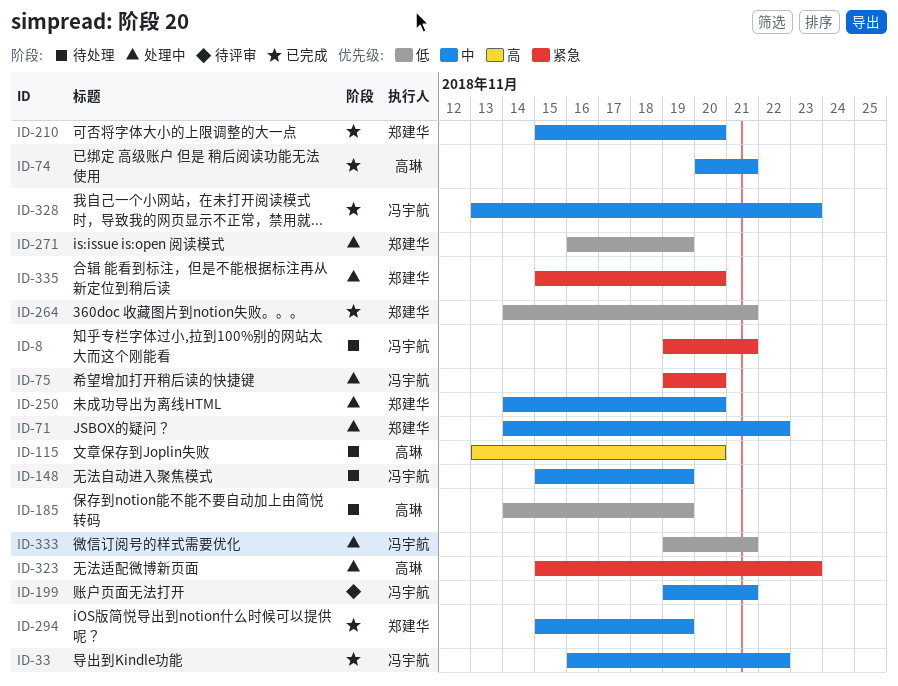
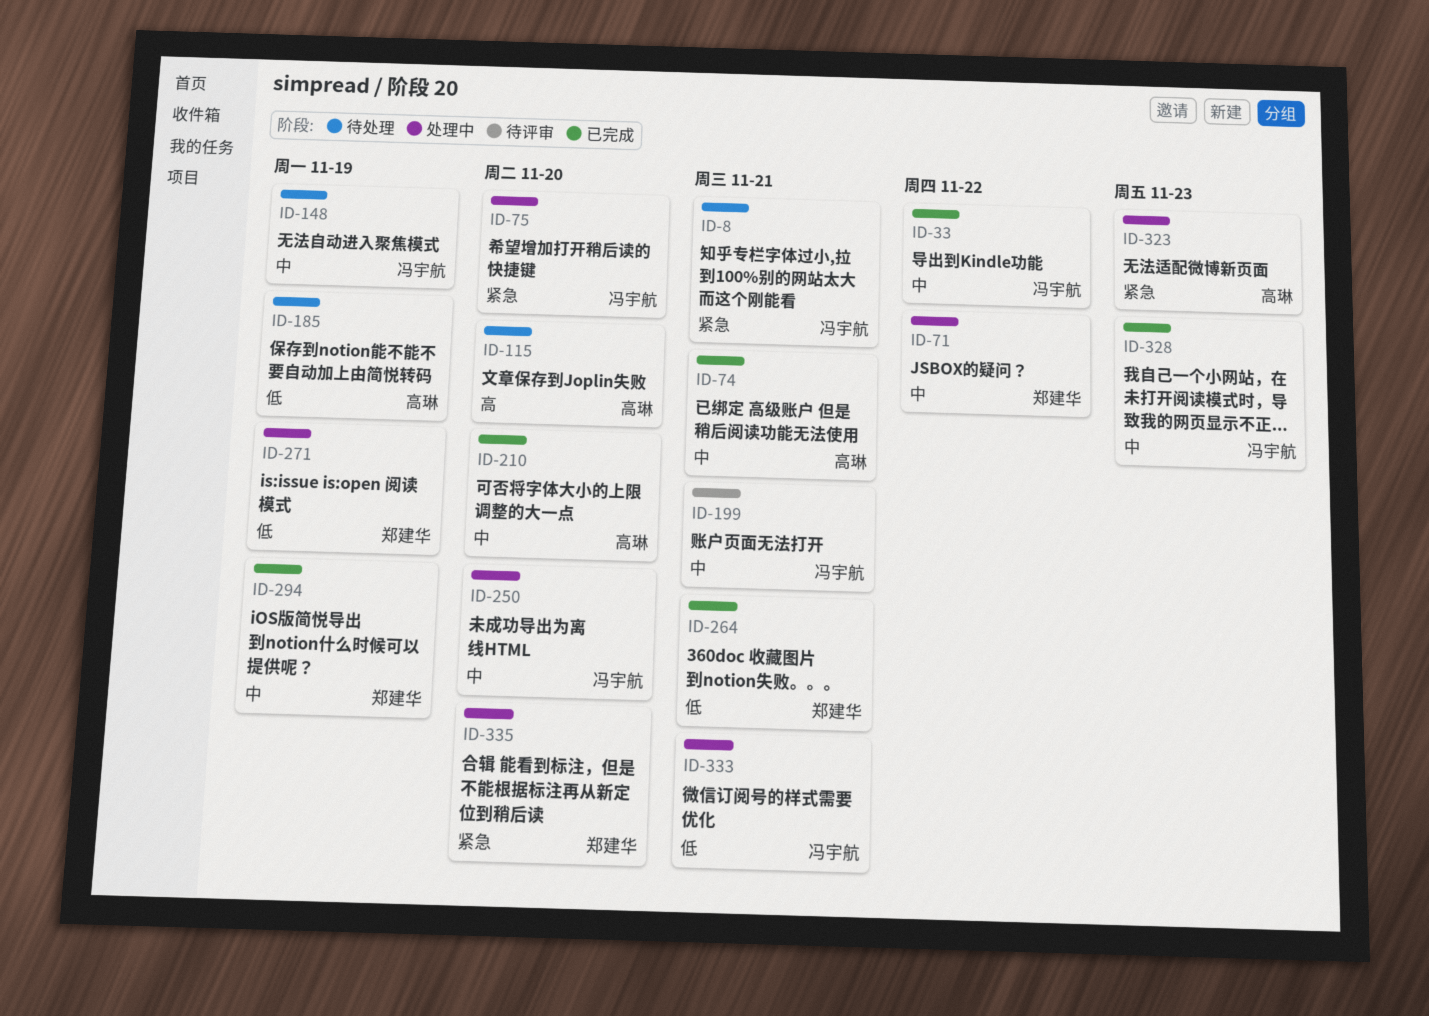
ID-210, owner: 郑建华 -> 高琳
ID-250, owner: 郑建华 -> 冯宇航

